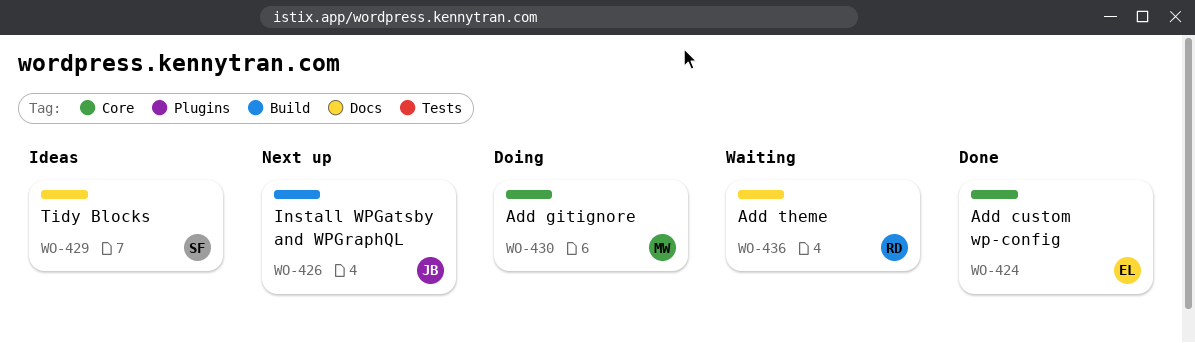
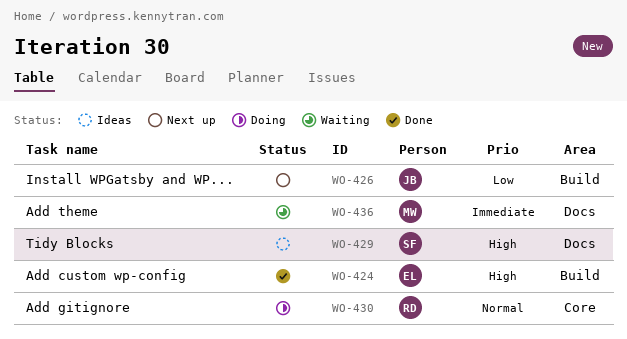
WO-424, label: Core -> Build
WO-430, owner: MW -> RD
WO-436, owner: RD -> MW

